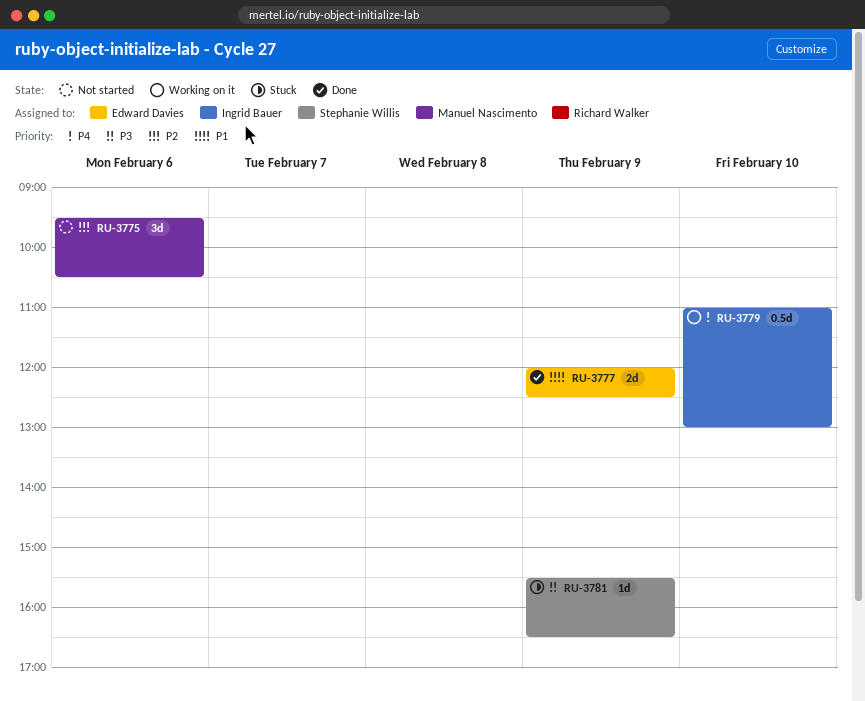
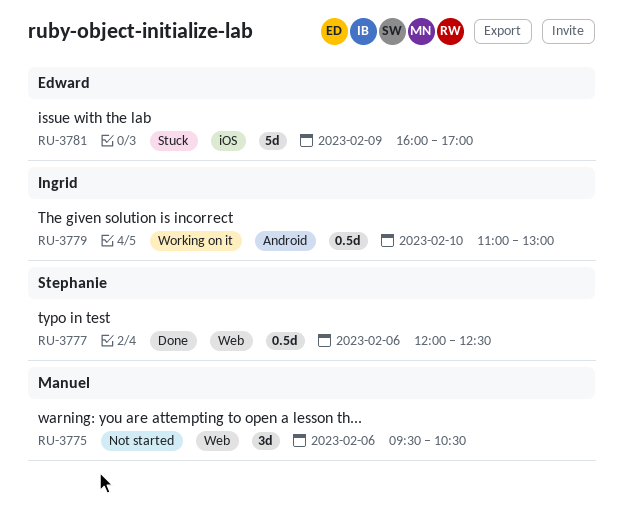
RU-3777, owner: Edward Davies -> Stephanie Willis
RU-3777, estimate: 2d -> 0.5d
RU-3777, day: Feb 9 -> Feb 6
RU-3781, owner: Stephanie Willis -> Edward Davies
RU-3781, estimate: 1d -> 5d
RU-3781, begins: 15:30 -> 16:00
RU-3781, ends: 16:30 -> 17:00

